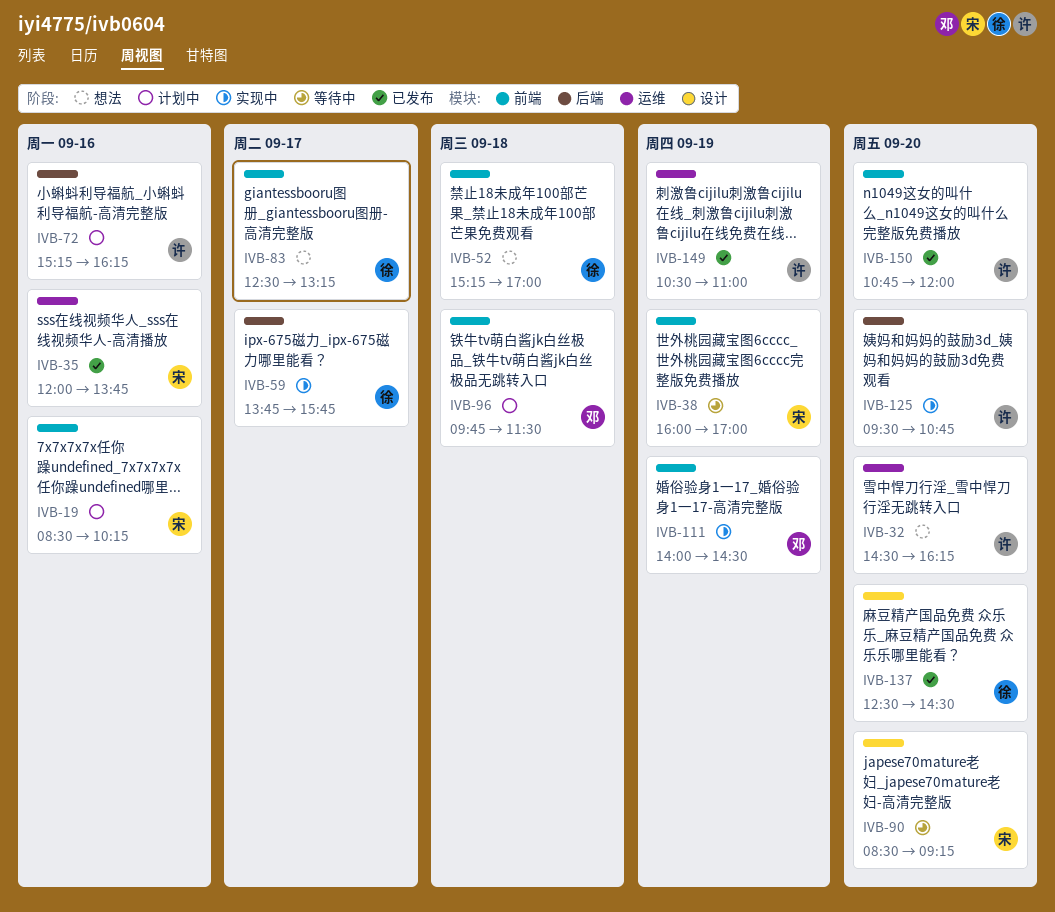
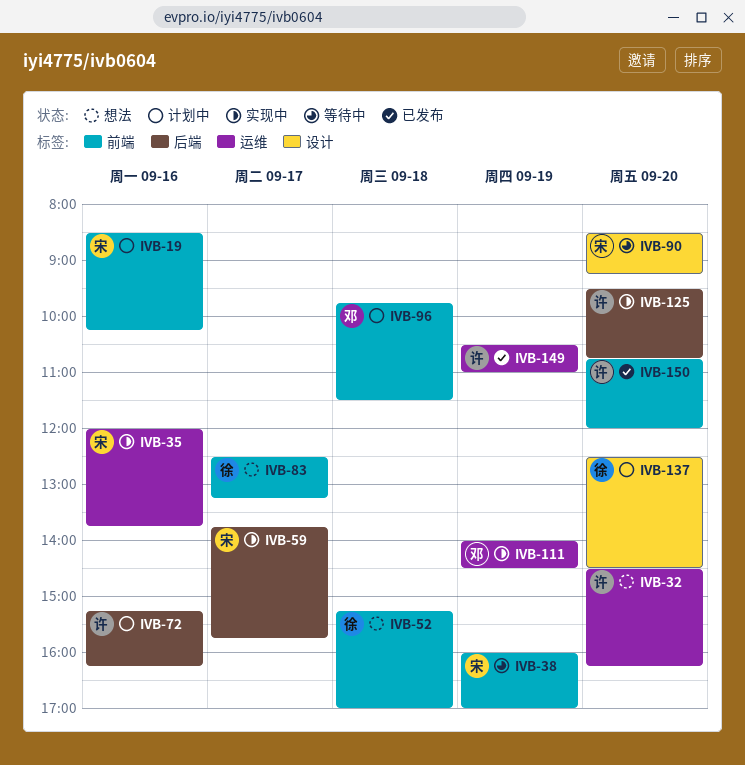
IVB-35, status: 已发布 -> 实现中
IVB-59, owner: 徐 -> 宋
IVB-111, label: 前端 -> 运维
IVB-137, status: 已发布 -> 计划中

